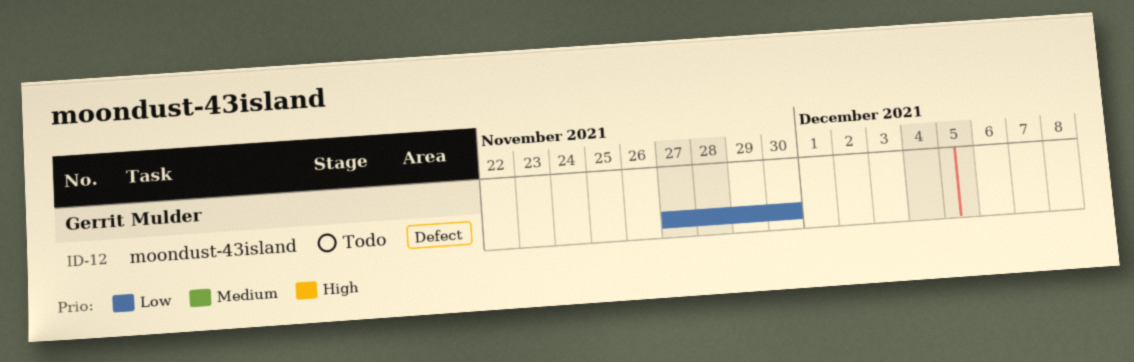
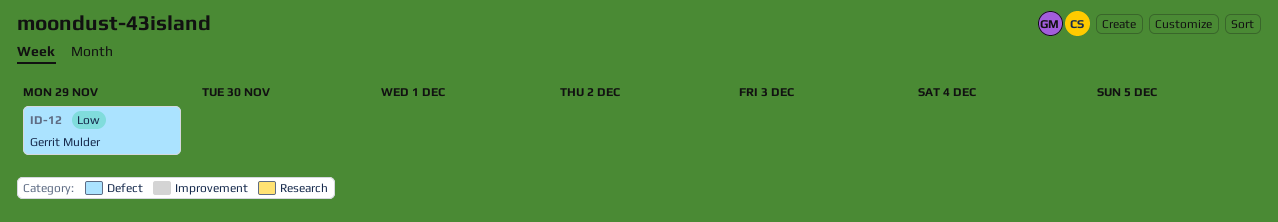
ID-12, due: Nov 30 -> Nov 29

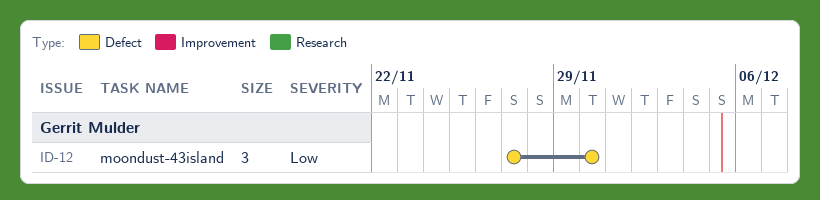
ID-12, due: Nov 29 -> Nov 30

